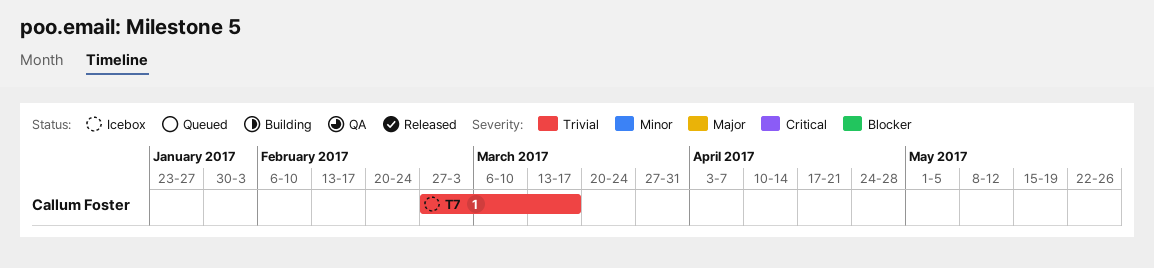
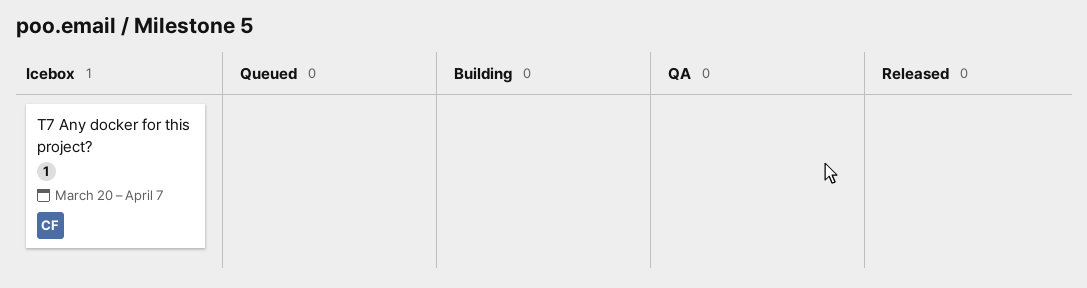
T7, start: Feb 27 -> Mar 20
T7, due: Mar 17 -> Apr 7

